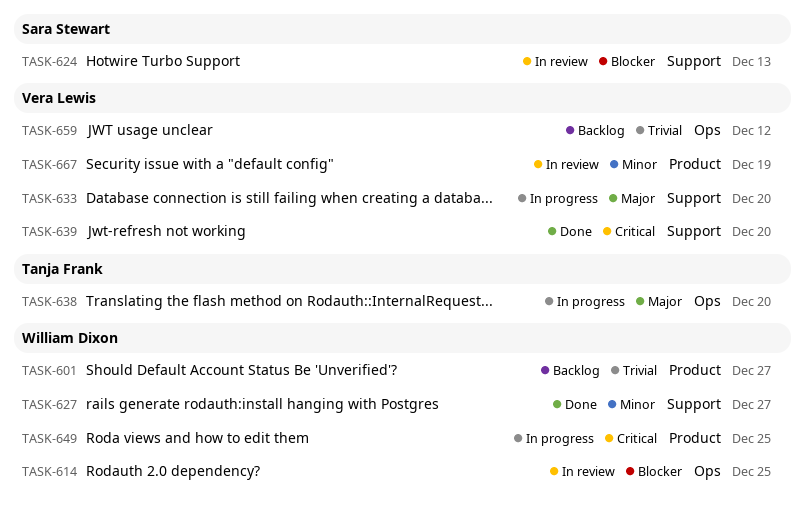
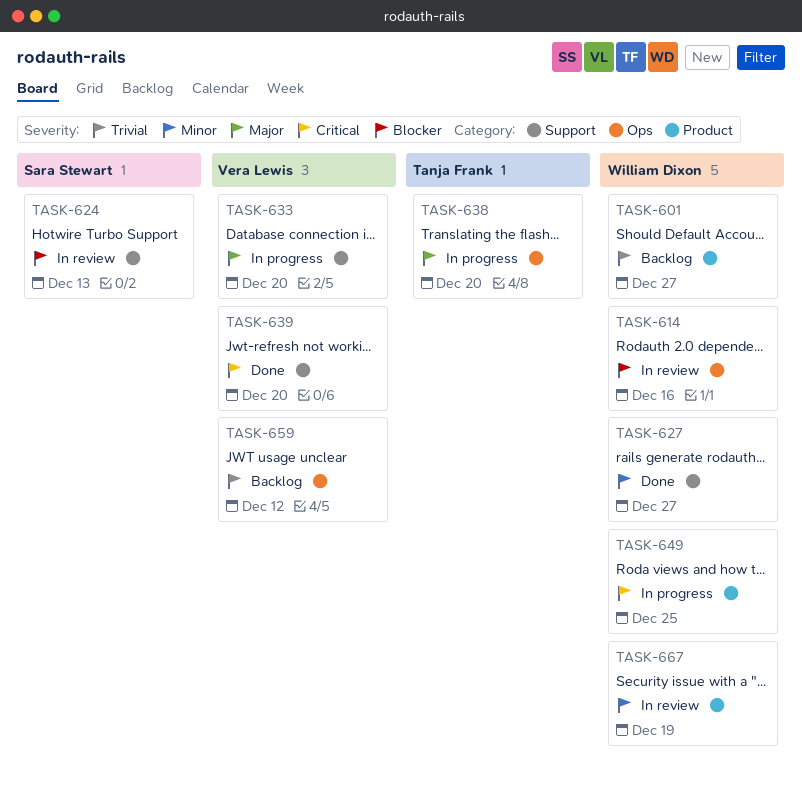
TASK-614, due: Dec 25 -> Dec 16
TASK-667, owner: Vera Lewis -> William Dixon

